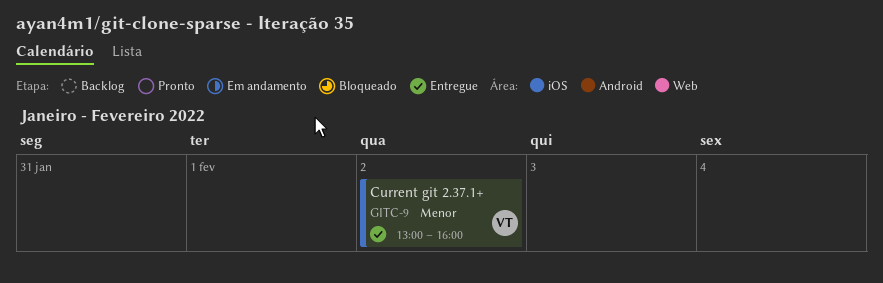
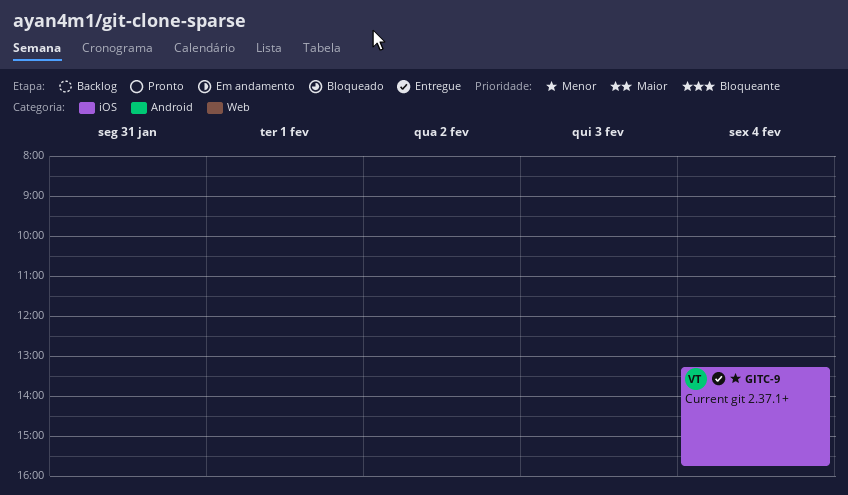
GITC-9, day: Feb 2 -> Feb 4
GITC-9, begins: 13:00 -> 13:15
GITC-9, ends: 16:00 -> 15:45

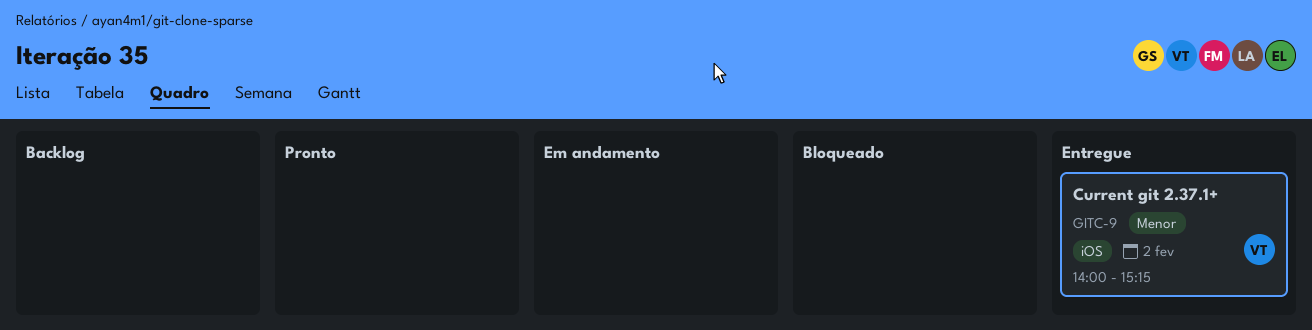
GITC-9, day: Feb 4 -> Feb 2
GITC-9, begins: 13:15 -> 14:00
GITC-9, ends: 15:45 -> 15:15

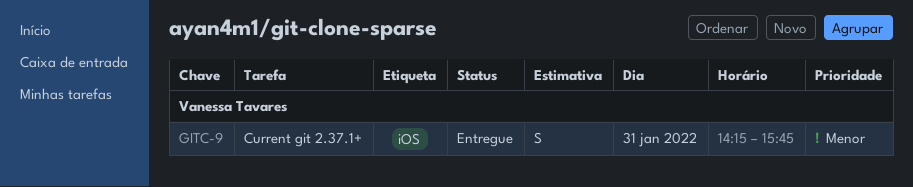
GITC-9, day: Feb 2 -> Jan 31
GITC-9, begins: 14:00 -> 14:15
GITC-9, ends: 15:15 -> 15:45

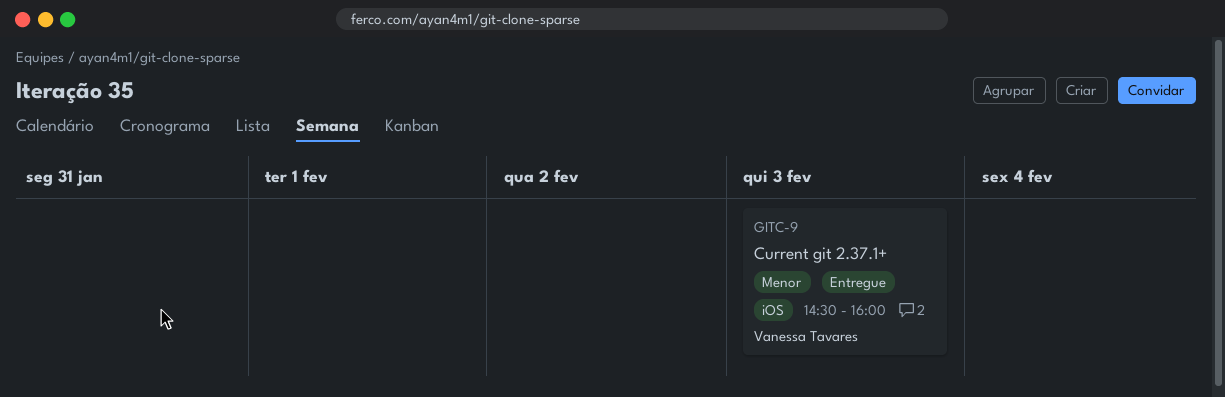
GITC-9, day: Jan 31 -> Feb 3
GITC-9, begins: 14:15 -> 14:30
GITC-9, ends: 15:45 -> 16:00

